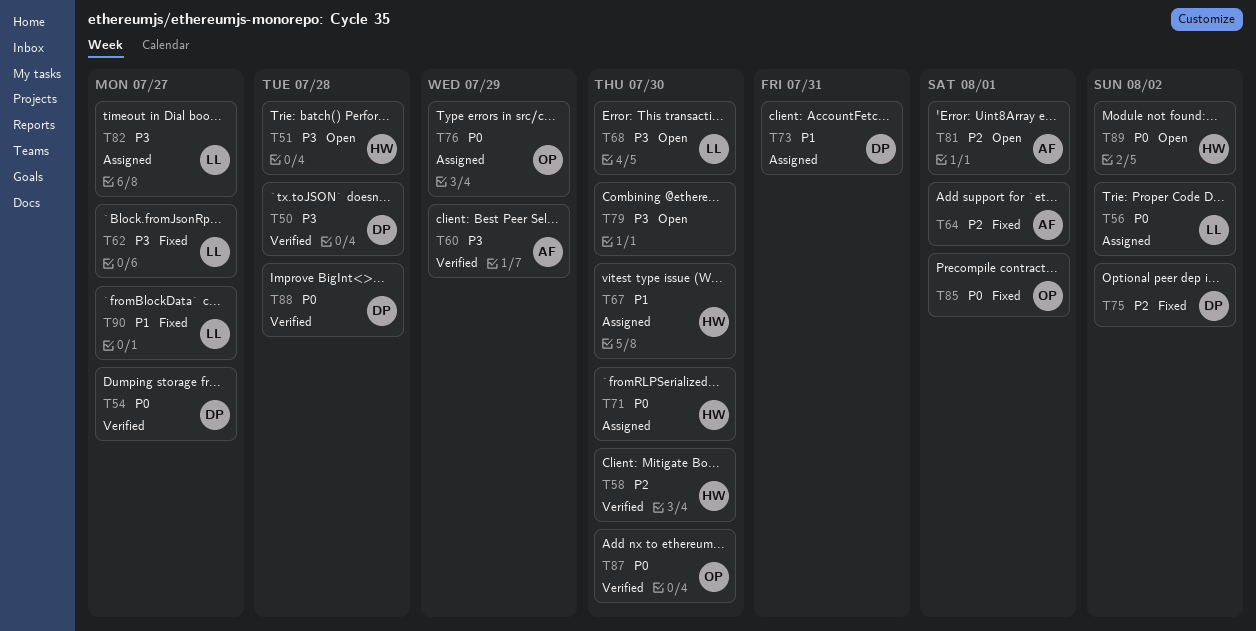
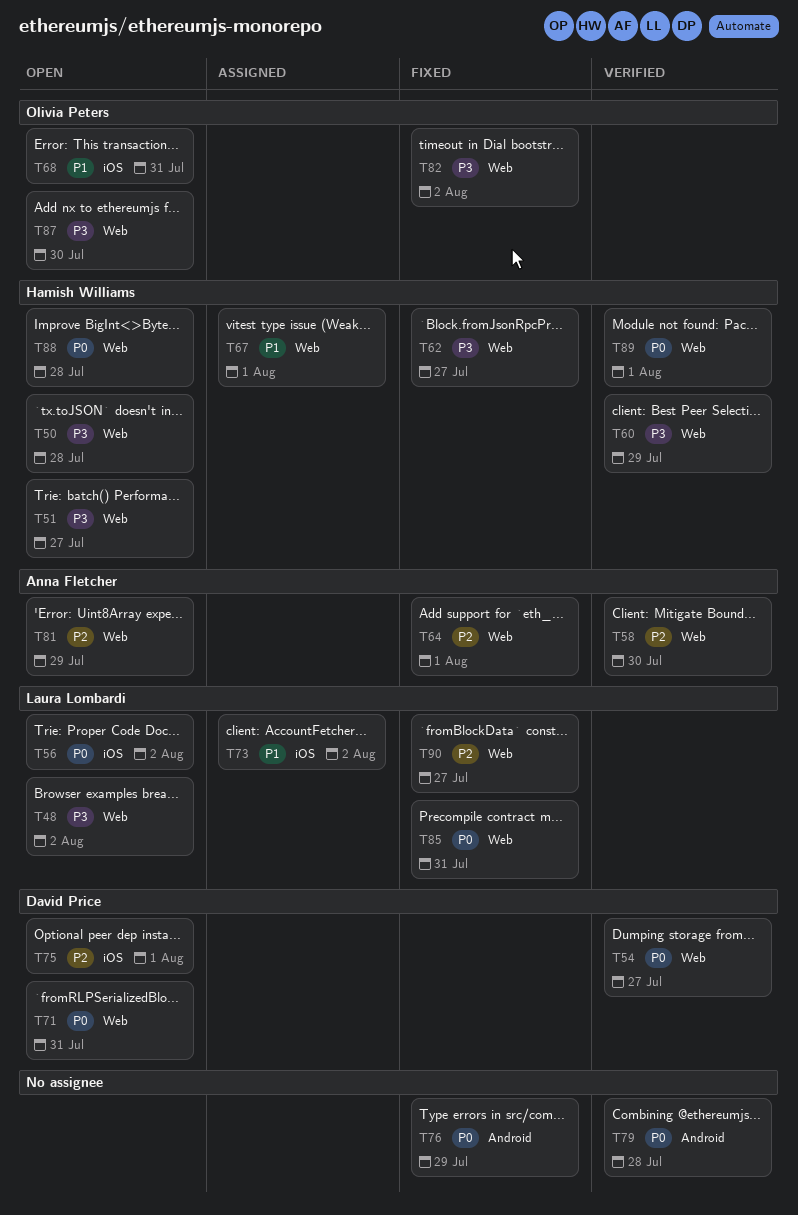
T48: none -> present
T50, status: Verified -> Open
T50, owner: David Price -> Hamish Williams
T51, due: Jul 28 -> Jul 27
T56, status: Assigned -> Open
T58, owner: Hamish Williams -> Anna Fletcher
T60, owner: Anna Fletcher -> Hamish Williams
T62, owner: Laura Lombardi -> Hamish Williams
T67, due: Jul 30 -> Aug 1
T68, owner: Laura Lombardi -> Olivia Peters
T68, priority: P3 -> P1
T68, due: Jul 30 -> Jul 31
T71, status: Assigned -> Open
T71, owner: Hamish Williams -> David Price
T71, due: Jul 30 -> Jul 31
T73, owner: David Price -> Laura Lombardi
T73, due: Jul 31 -> Aug 2
T75, status: Fixed -> Open
T75, due: Aug 2 -> Aug 1
T76, status: Assigned -> Fixed
T76, owner: Olivia Peters -> none
T79, status: Open -> Verified
T79, priority: P3 -> P0
T79, due: Jul 30 -> Jul 28
T81, due: Aug 1 -> Jul 29
T82, status: Assigned -> Fixed
T82, owner: Laura Lombardi -> Olivia Peters
T82, due: Jul 27 -> Aug 2
T85, owner: Olivia Peters -> Laura Lombardi
T85, due: Aug 1 -> Jul 31
T87, status: Verified -> Open
T87, priority: P0 -> P3
T88, status: Verified -> Open
T88, owner: David Price -> Hamish Williams
T89, status: Open -> Verified
T89, due: Aug 2 -> Aug 1
T90, priority: P1 -> P2

